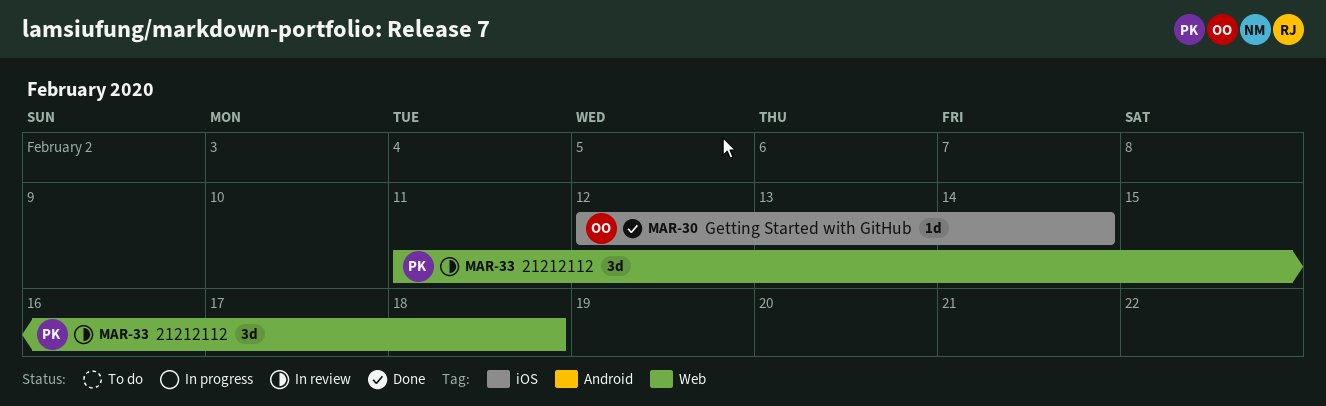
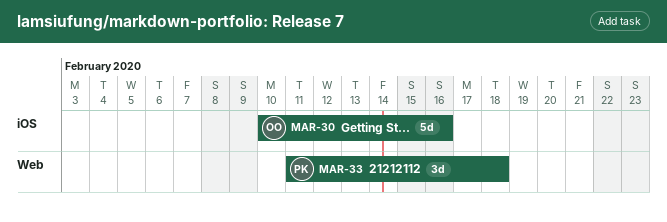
MAR-30, estimate: 1d -> 5d
MAR-30, start: Feb 12 -> Feb 10
MAR-30, due: Feb 14 -> Feb 16

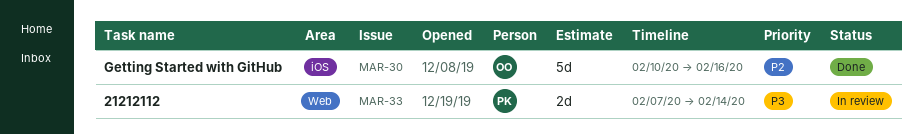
MAR-33, estimate: 3d -> 2d
MAR-33, start: Feb 11 -> Feb 7
MAR-33, due: Feb 18 -> Feb 14

